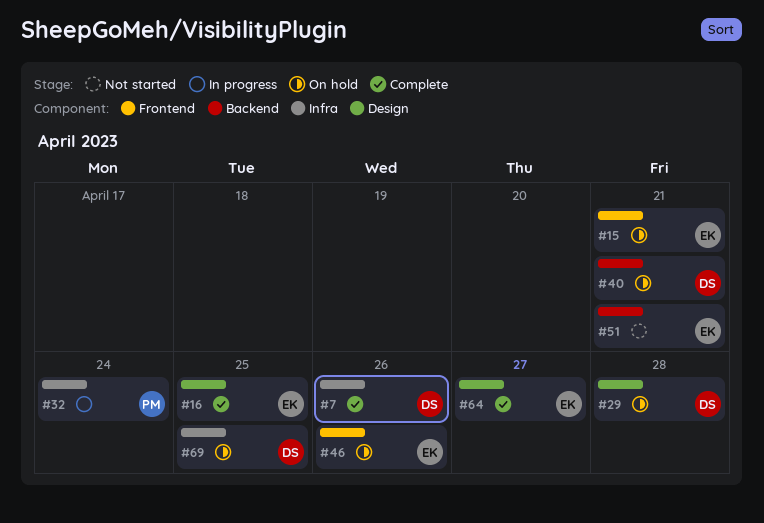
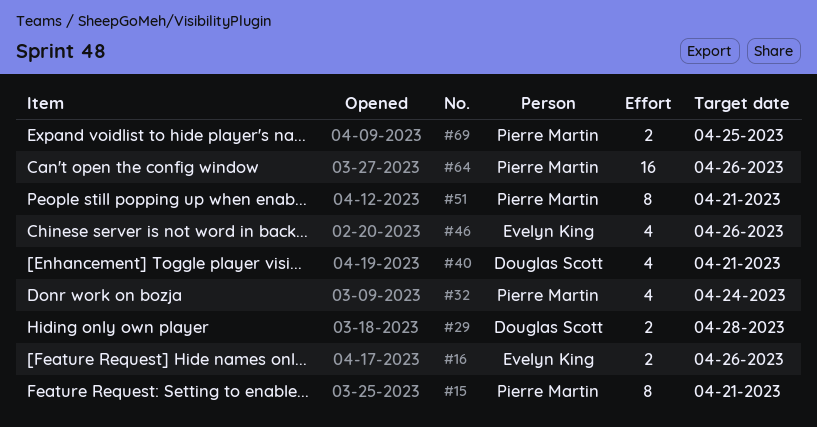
#7: present -> none
#15, owner: Evelyn King -> Pierre Martin
#16, due: Apr 25 -> Apr 26
#51, owner: Evelyn King -> Pierre Martin
#64, owner: Evelyn King -> Pierre Martin
#64, due: Apr 27 -> Apr 26
#69, owner: Douglas Scott -> Pierre Martin

